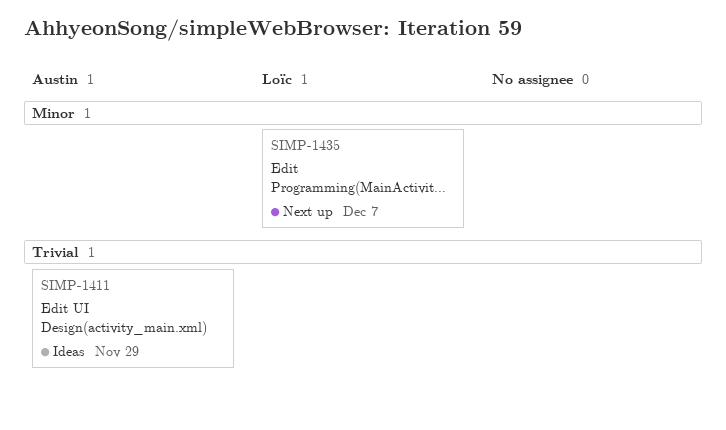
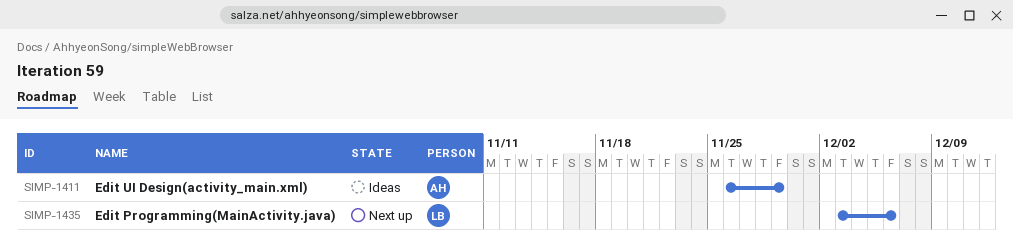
SIMP-1435, due: Dec 7 -> Dec 6

